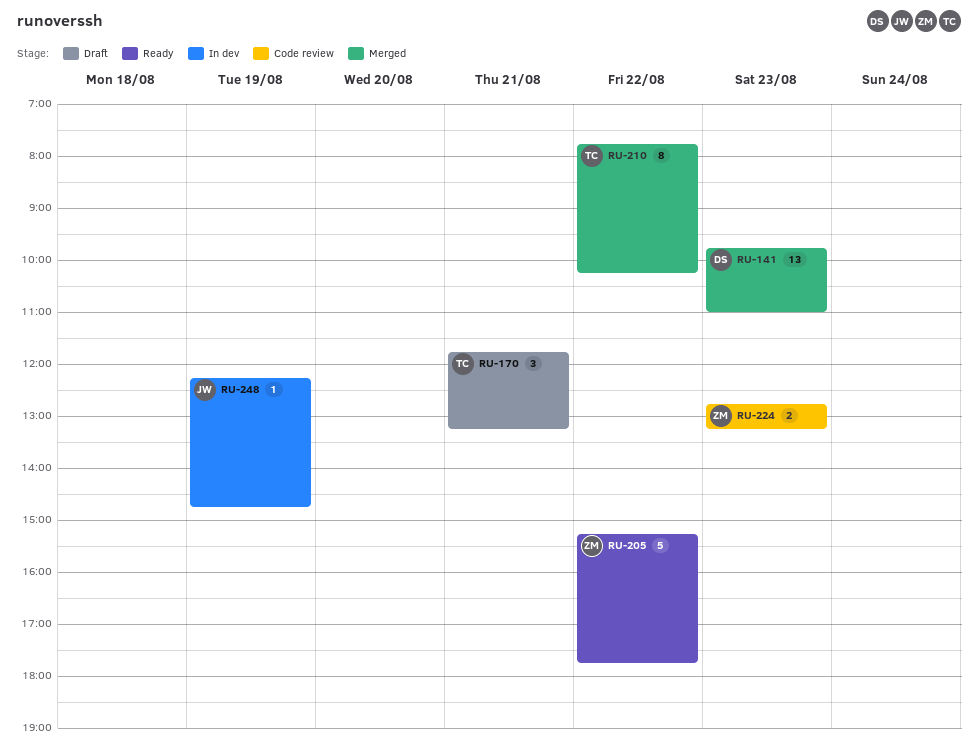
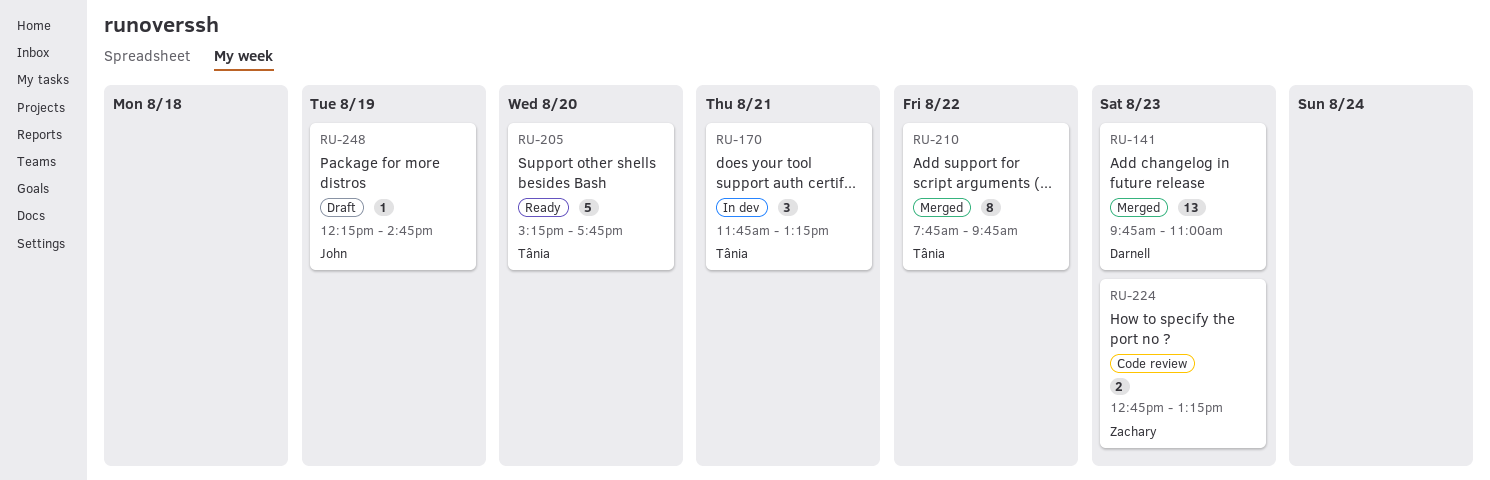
RU-170, status: Draft -> In dev
RU-205, owner: Zachary -> Tânia
RU-205, day: Aug 22 -> Aug 20
RU-210, ends: 10:15 -> 09:45
RU-248, status: In dev -> Draft

